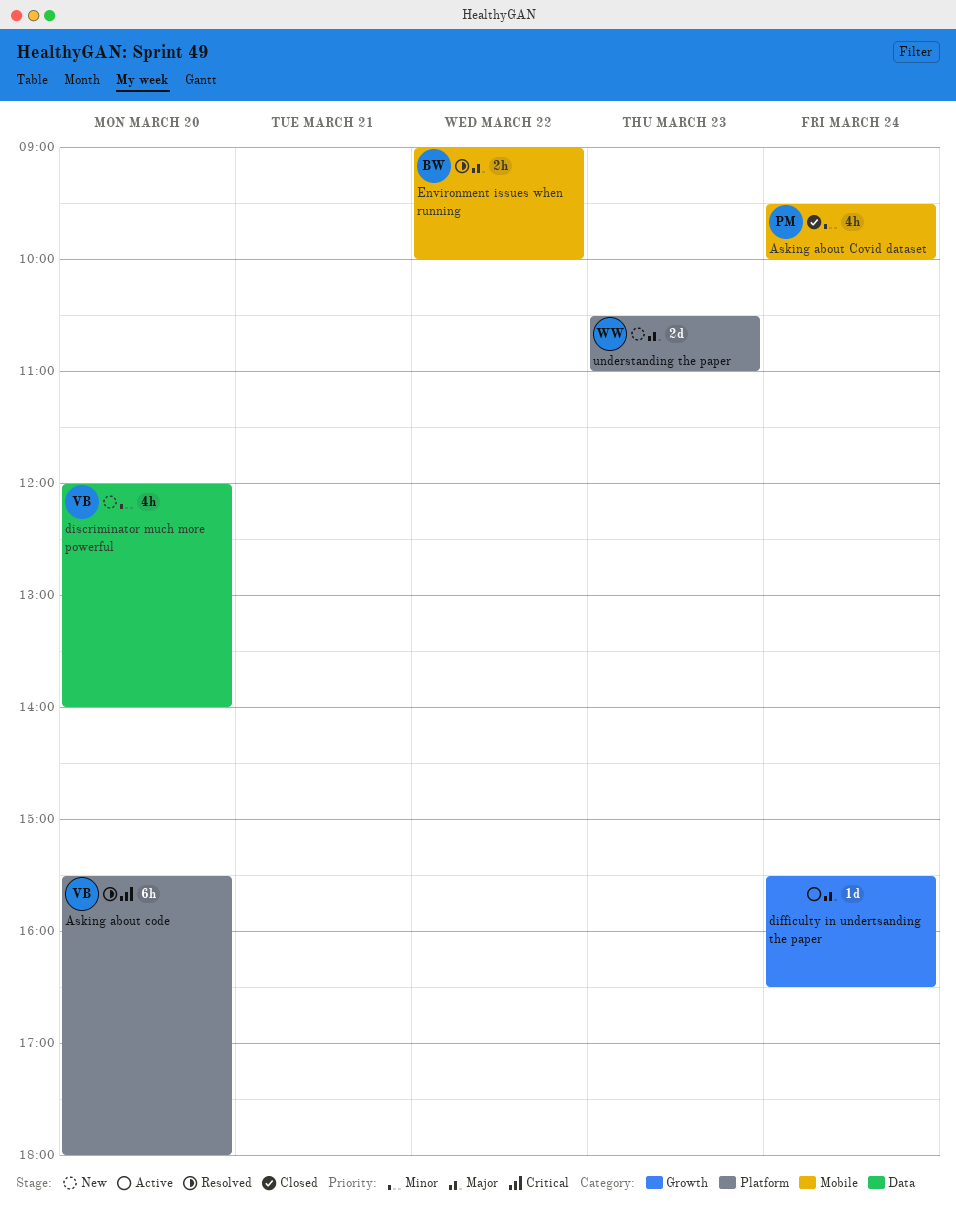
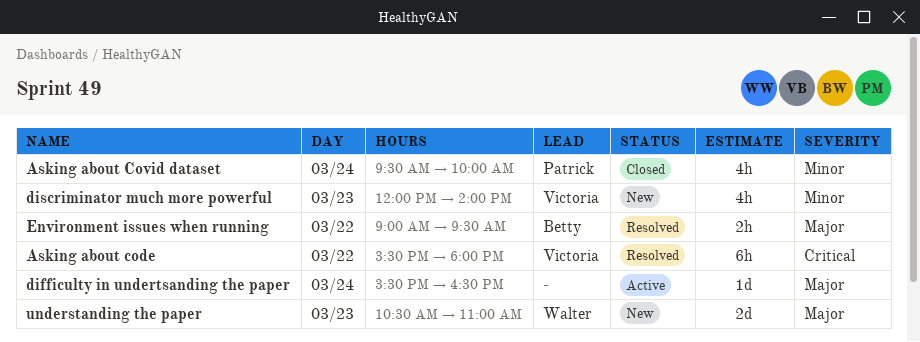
Asking about code, day: Mar 20 -> Mar 22
discriminator much more powerful, day: Mar 20 -> Mar 23
Environment issues when running, ends: 10:00 -> 09:30

